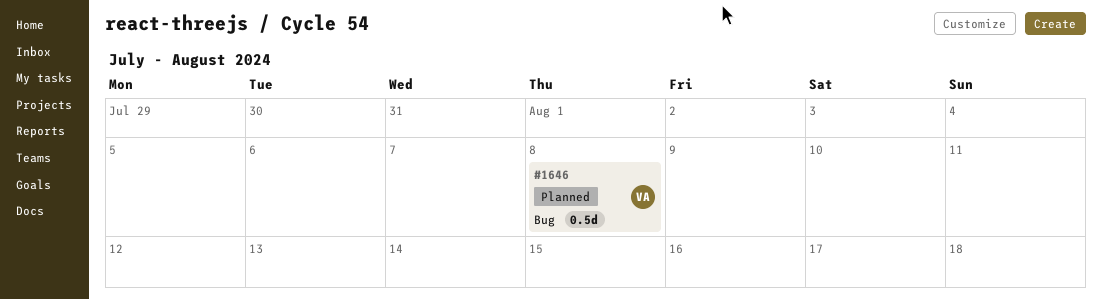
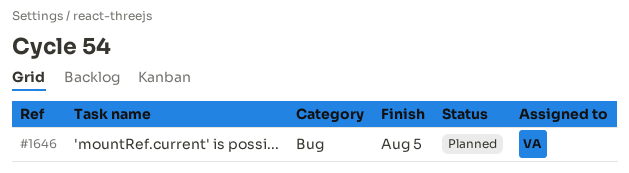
#1646, due: Aug 8 -> Aug 5

